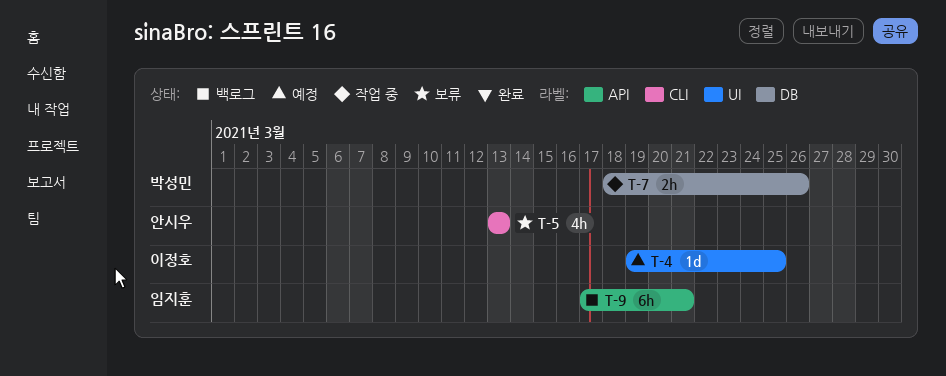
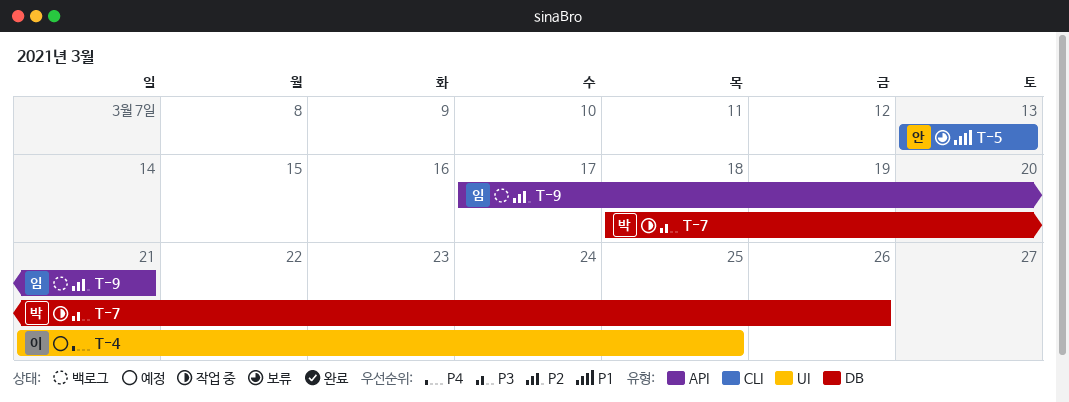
T-4, start: Mar 19 -> Mar 21

